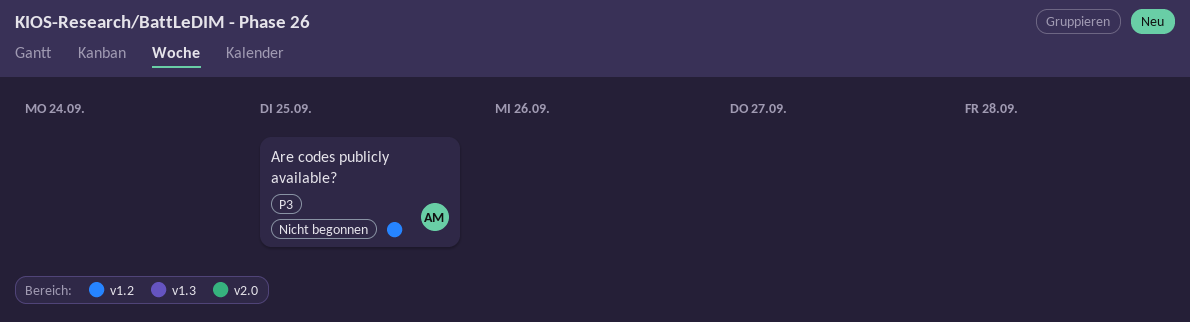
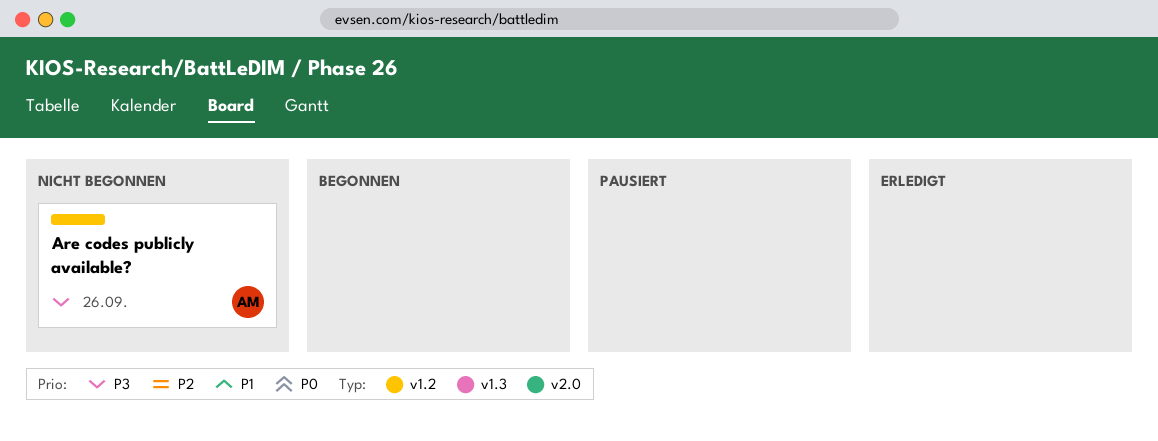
Are codes publicly available?, due: Sep 25 -> Sep 26

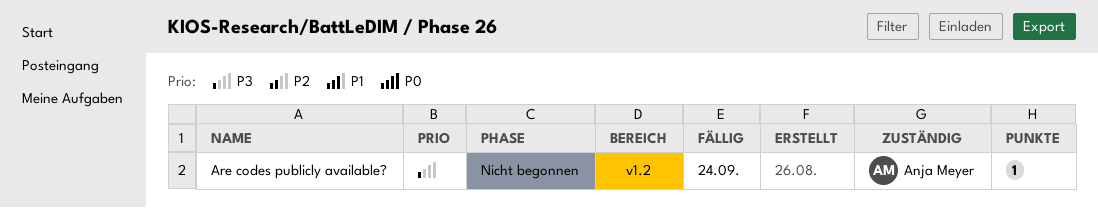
Are codes publicly available?, due: Sep 26 -> Sep 24

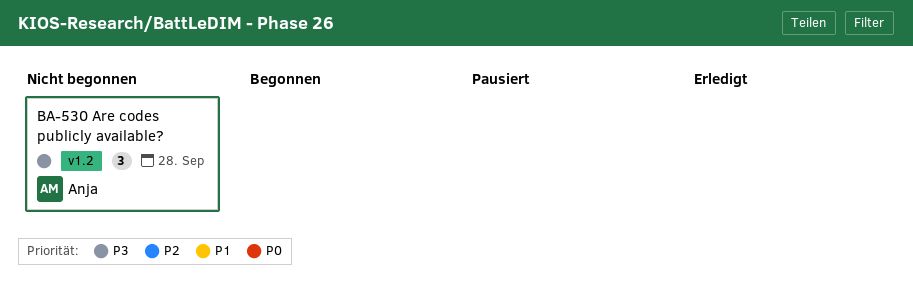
Are codes publicly available?, estimate: 1 -> 3
Are codes publicly available?, due: Sep 24 -> Sep 28

